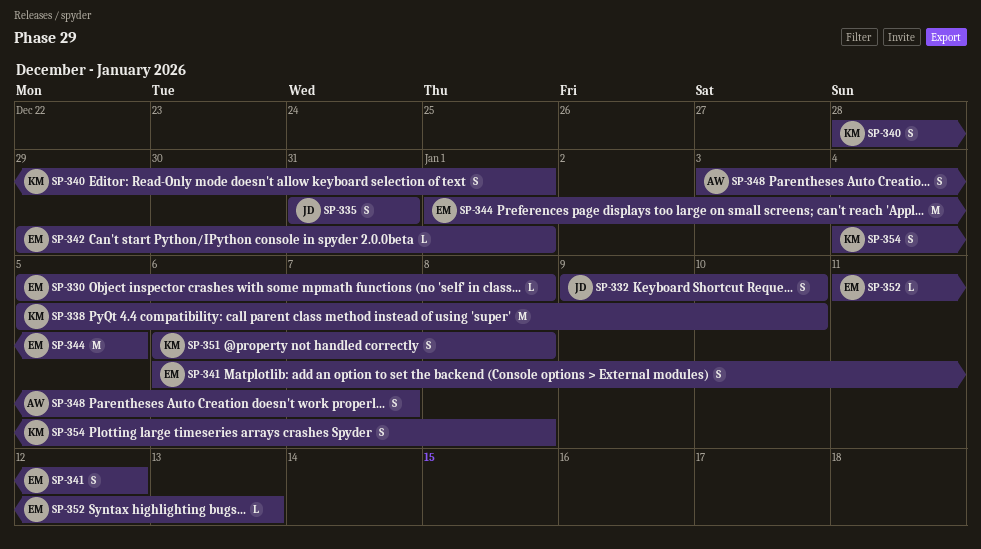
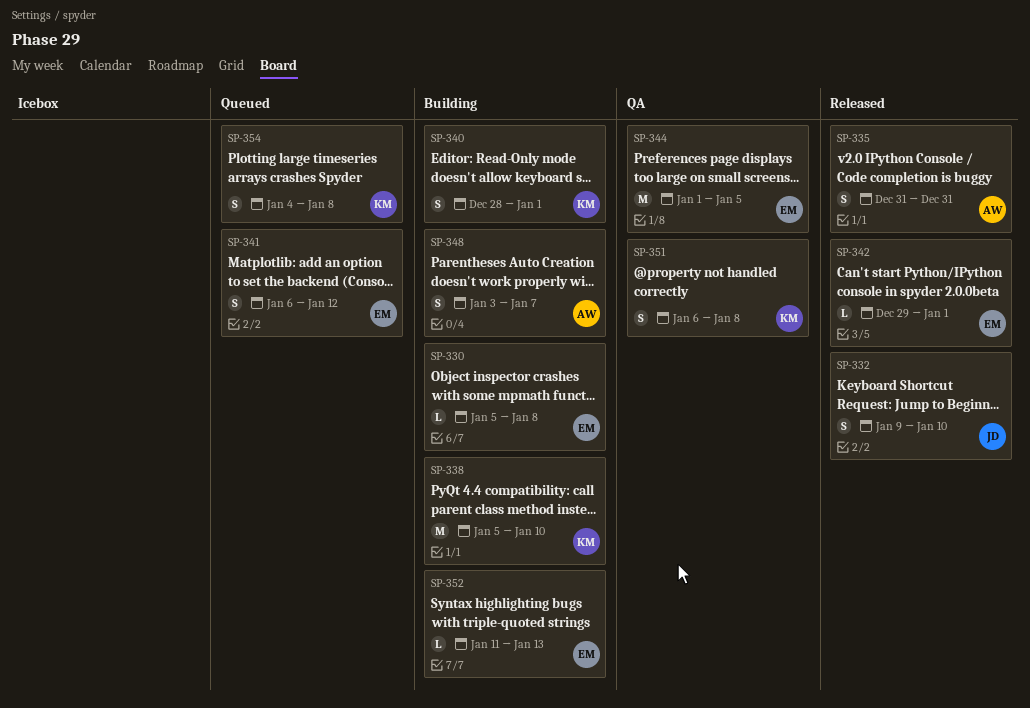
SP-335, owner: JD -> AW

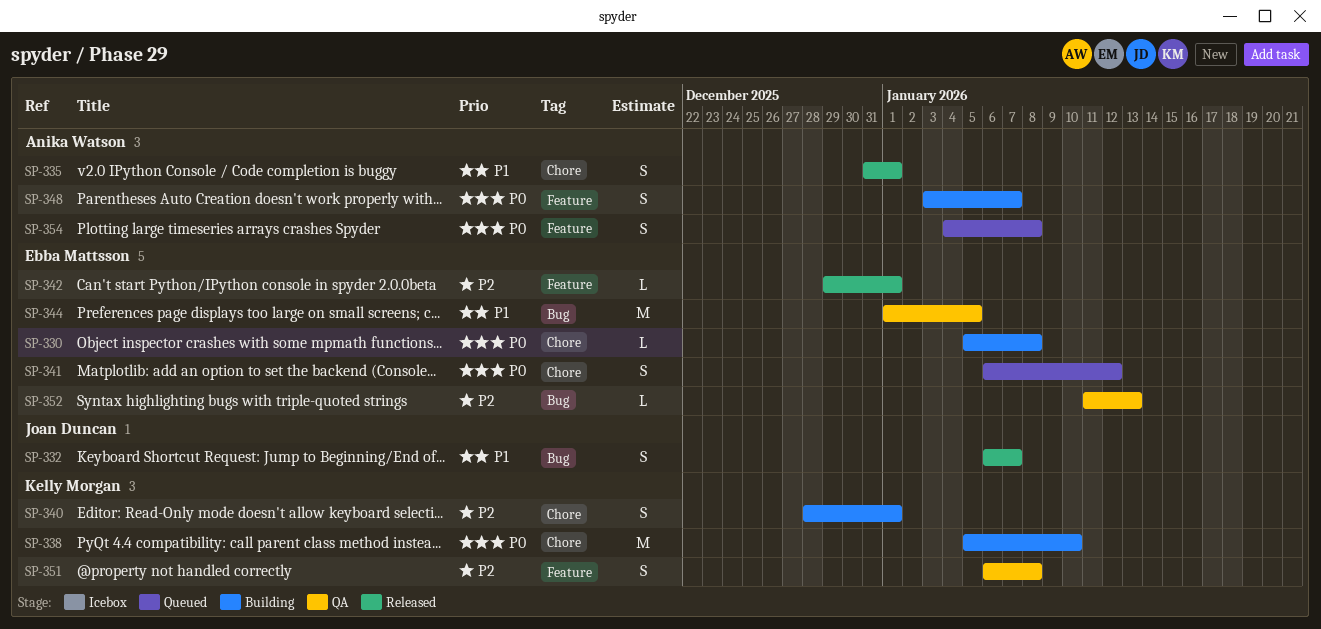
SP-332, start: Jan 9 -> Jan 6
SP-332, due: Jan 10 -> Jan 7
SP-335, due: Dec 31 -> Jan 1
SP-352, status: Building -> QA
SP-354, owner: Kelly Morgan -> Anika Watson

